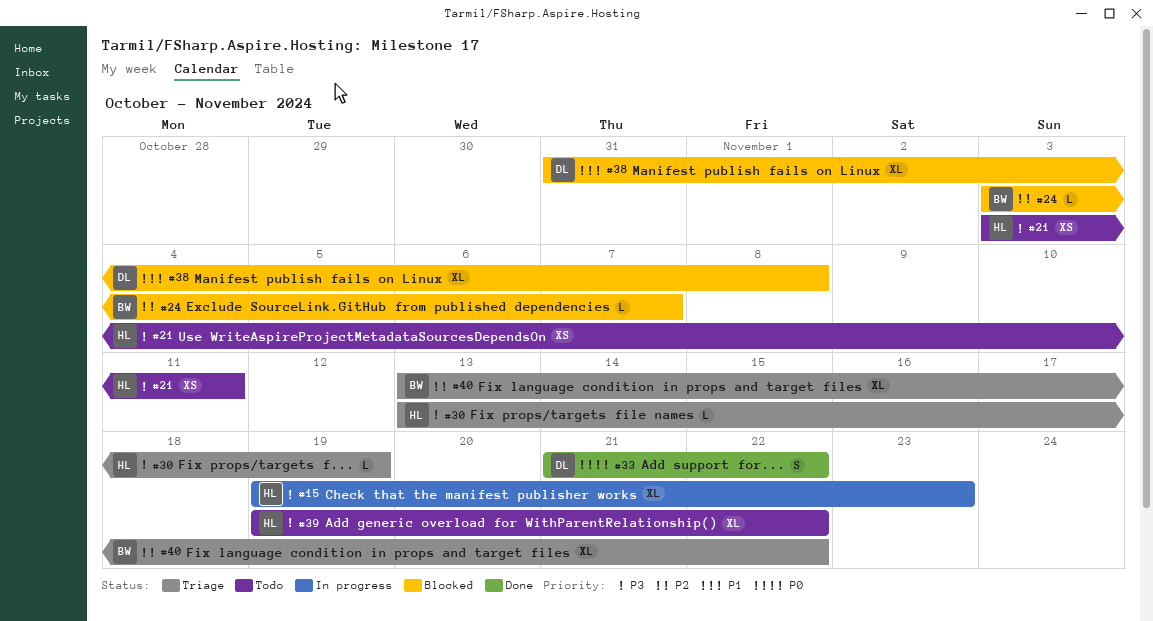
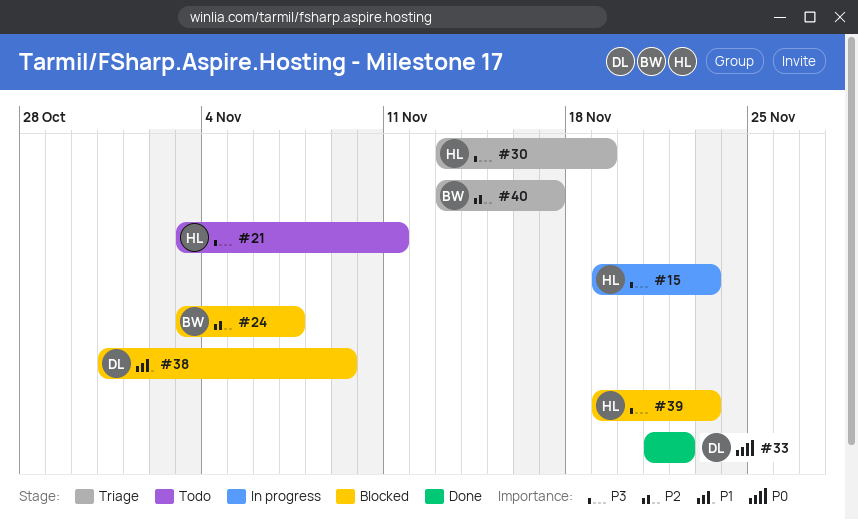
#38, due: Nov 8 -> Nov 9
#39, status: Todo -> Blocked
#39, due: Nov 22 -> Nov 23
#40, due: Nov 22 -> Nov 17

